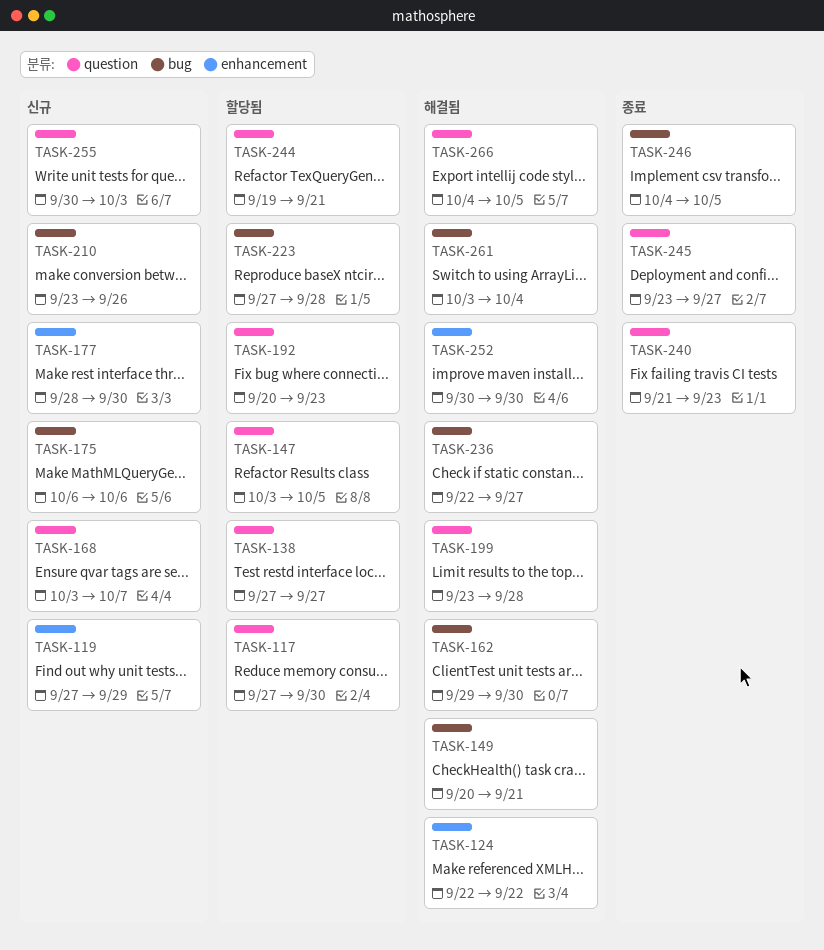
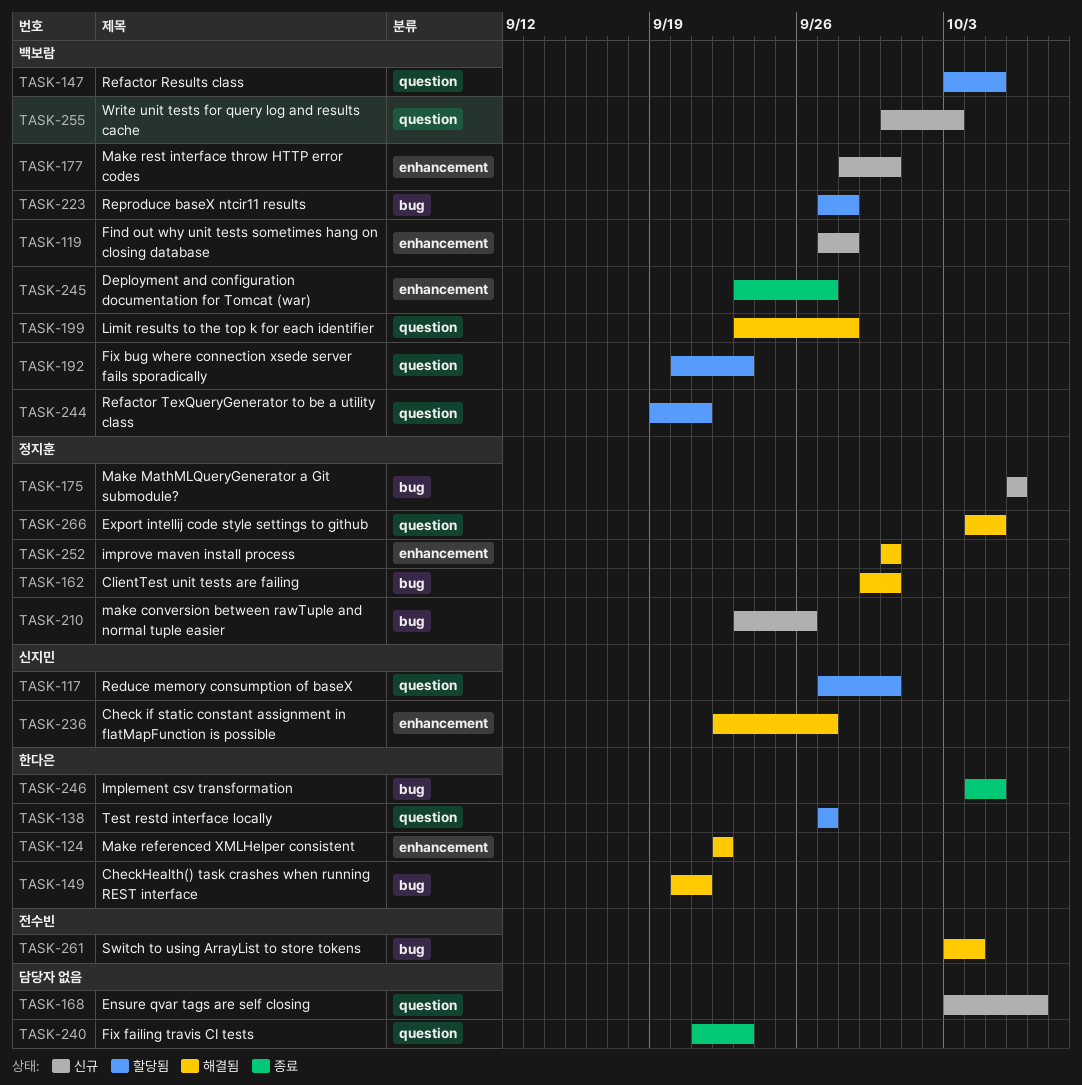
TASK-119, due: Sep 29 -> Sep 28
TASK-236, label: bug -> enhancement
TASK-245, label: question -> enhancement

